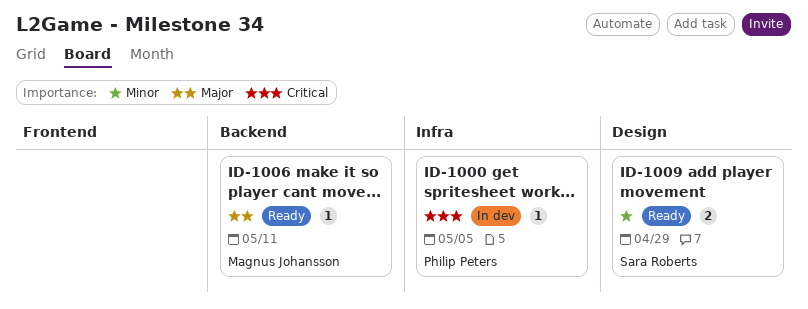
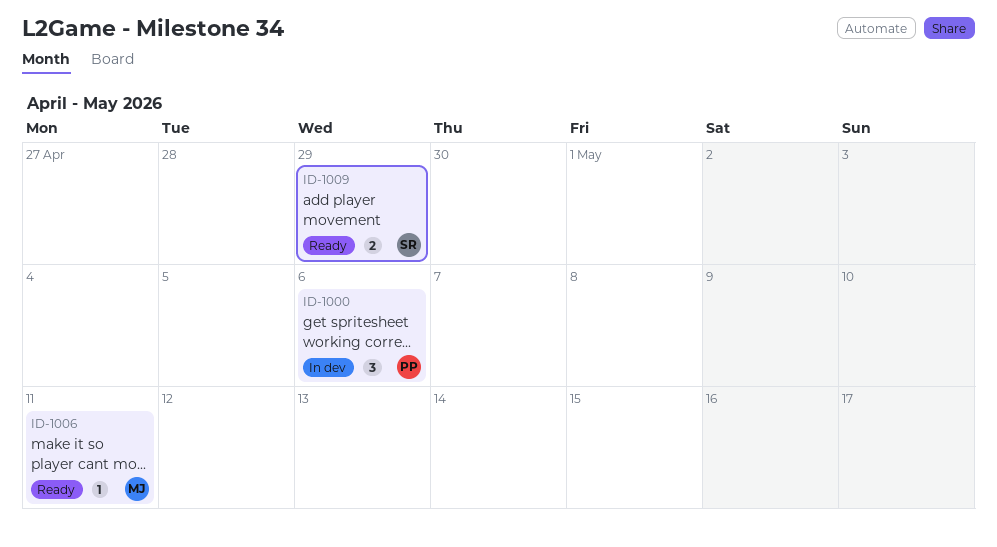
ID-1000, estimate: 1 -> 3
ID-1000, due: May 5 -> May 6

